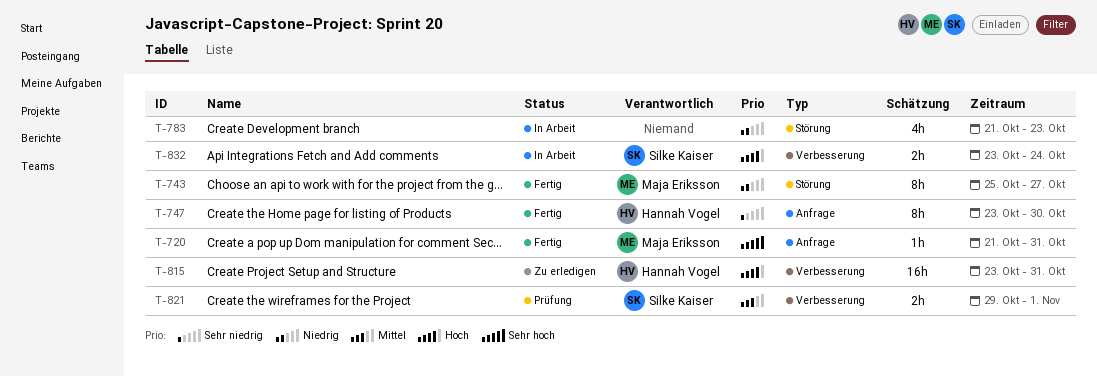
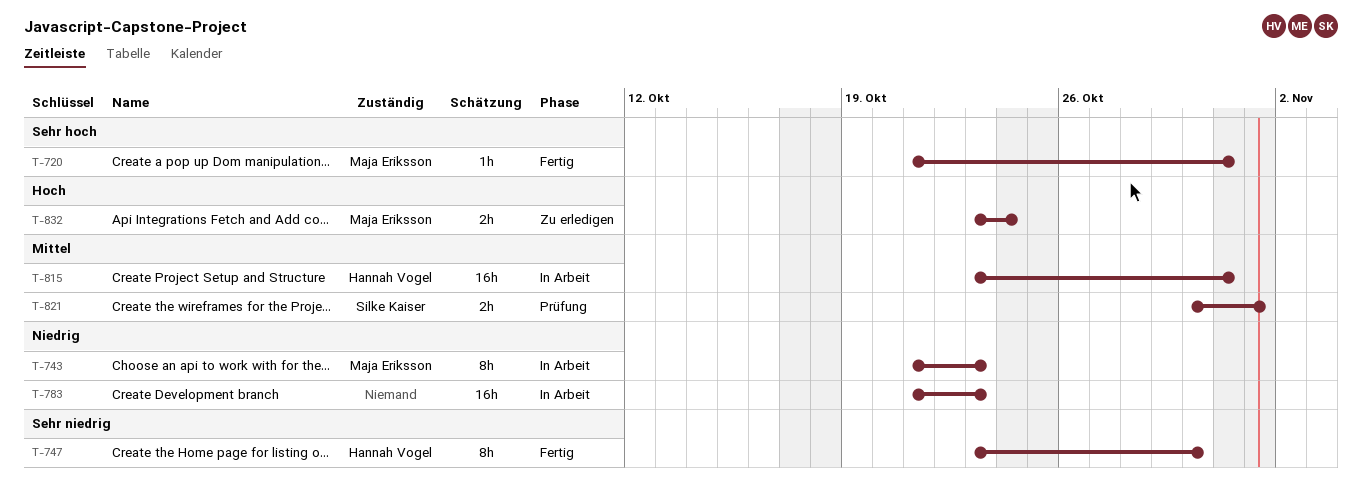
T-743, status: Fertig -> In Arbeit
T-743, start: Oct 25 -> Oct 21
T-743, due: Oct 27 -> Oct 23
T-783, estimate: 4h -> 16h
T-815, status: Zu erledigen -> In Arbeit
T-815, priority: Hoch -> Mittel
T-821, start: Oct 29 -> Oct 30
T-832, status: In Arbeit -> Zu erledigen
T-832, owner: Silke Kaiser -> Maja Eriksson

